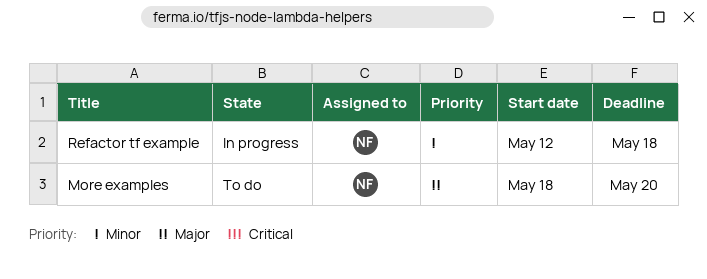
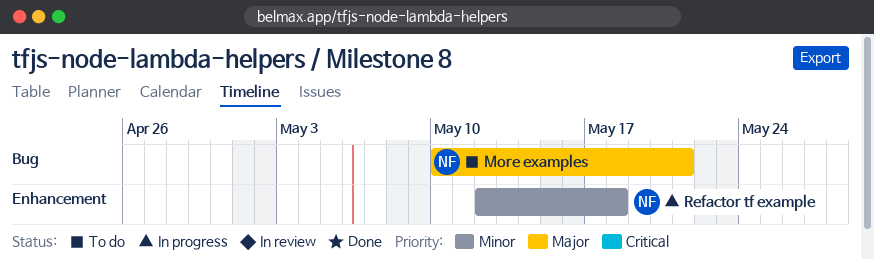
More examples, start: May 18 -> May 10
More examples, due: May 20 -> May 21

